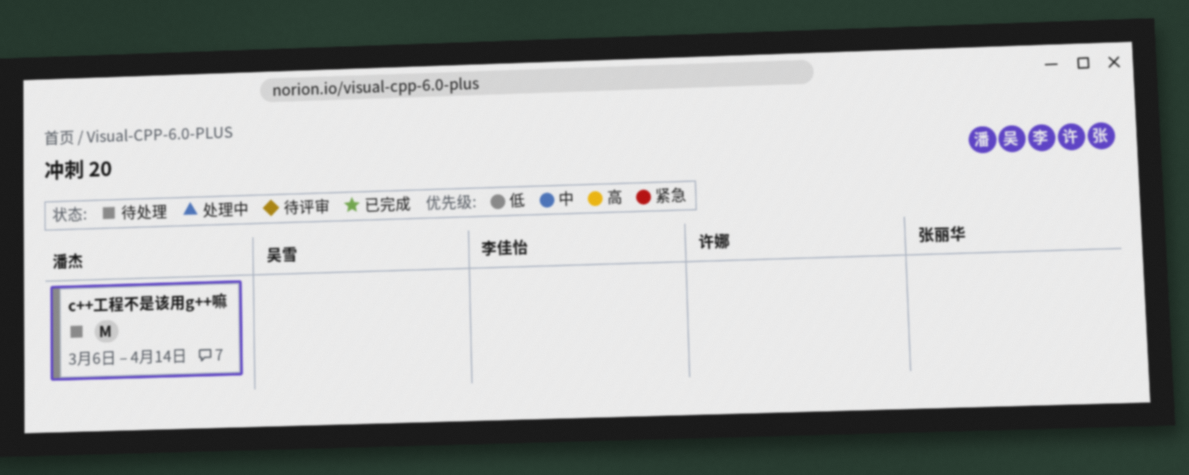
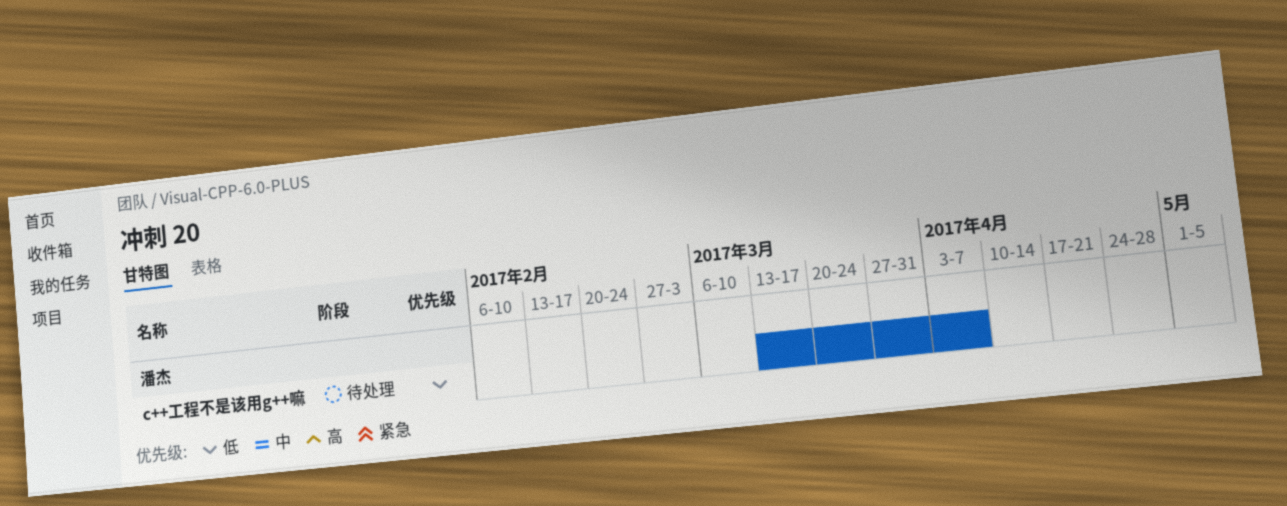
c++工程不是该用g++嘛, start: Mar 6 -> Mar 13
c++工程不是该用g++嘛, due: Apr 14 -> Apr 7

